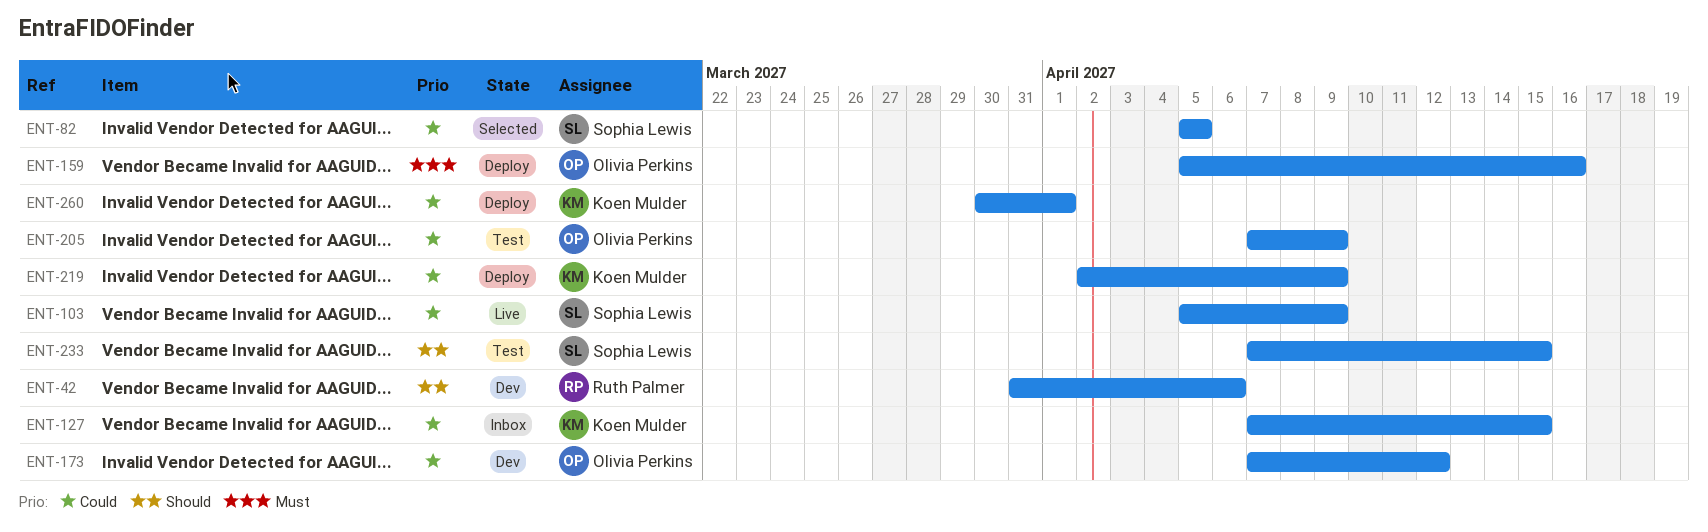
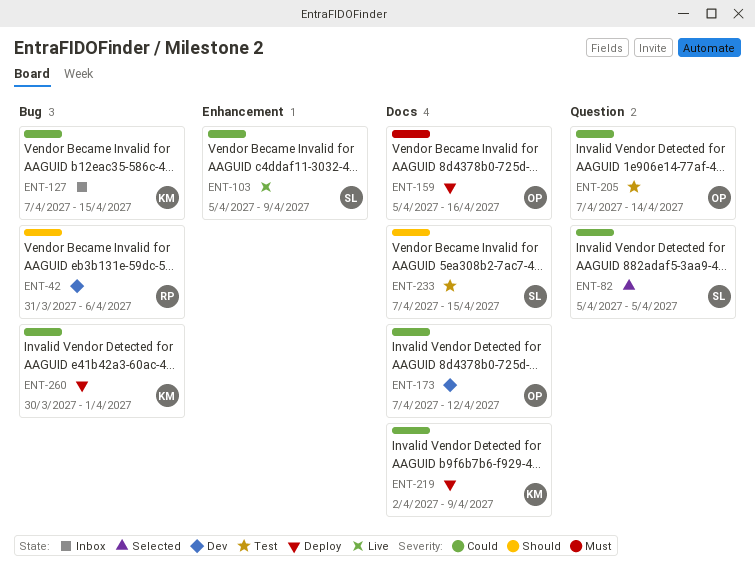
ENT-205, due: Apr 9 -> Apr 14

